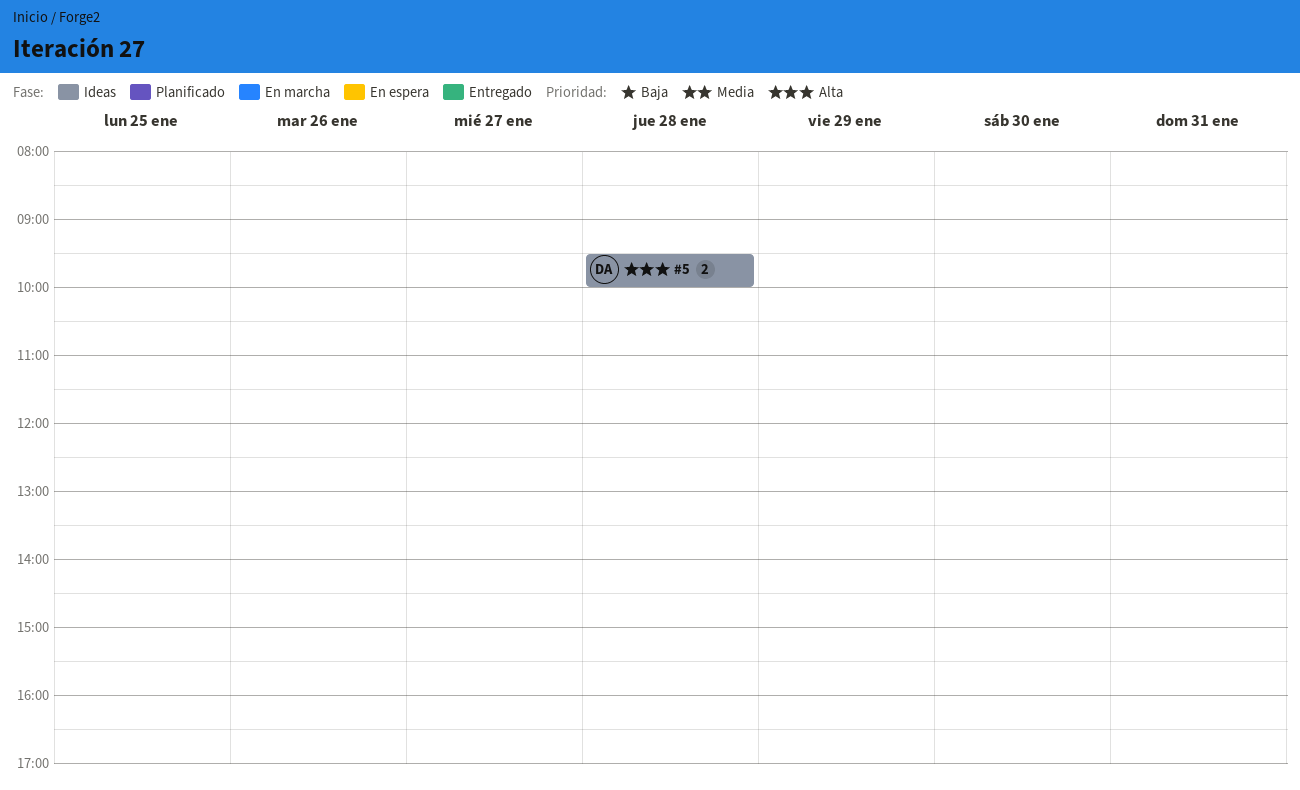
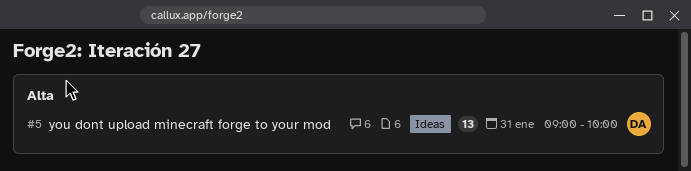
#5, estimate: 2 -> 13
#5, day: Jan 28 -> Jan 31
#5, begins: 09:30 -> 09:00

